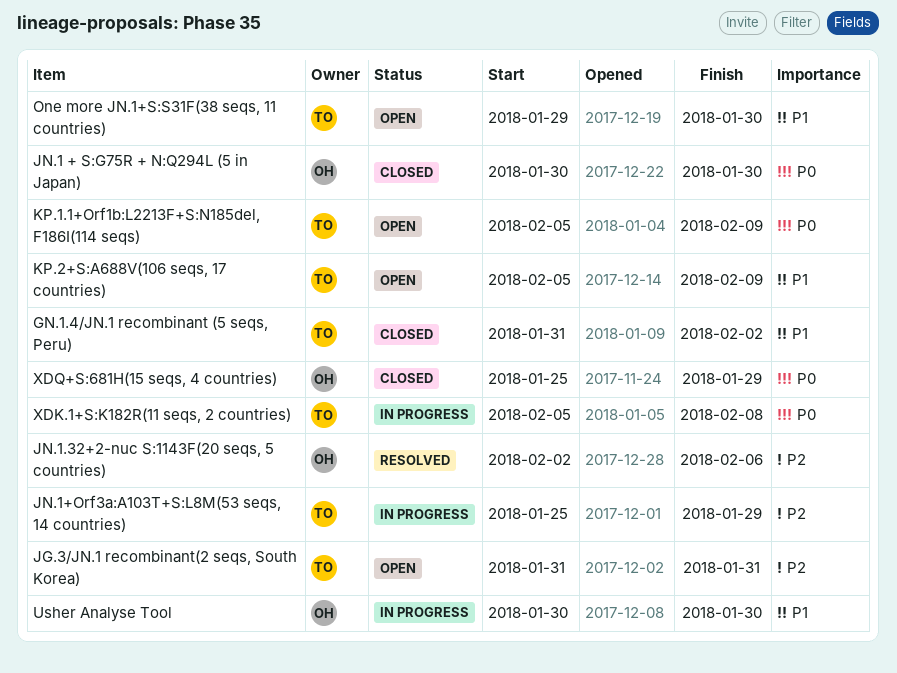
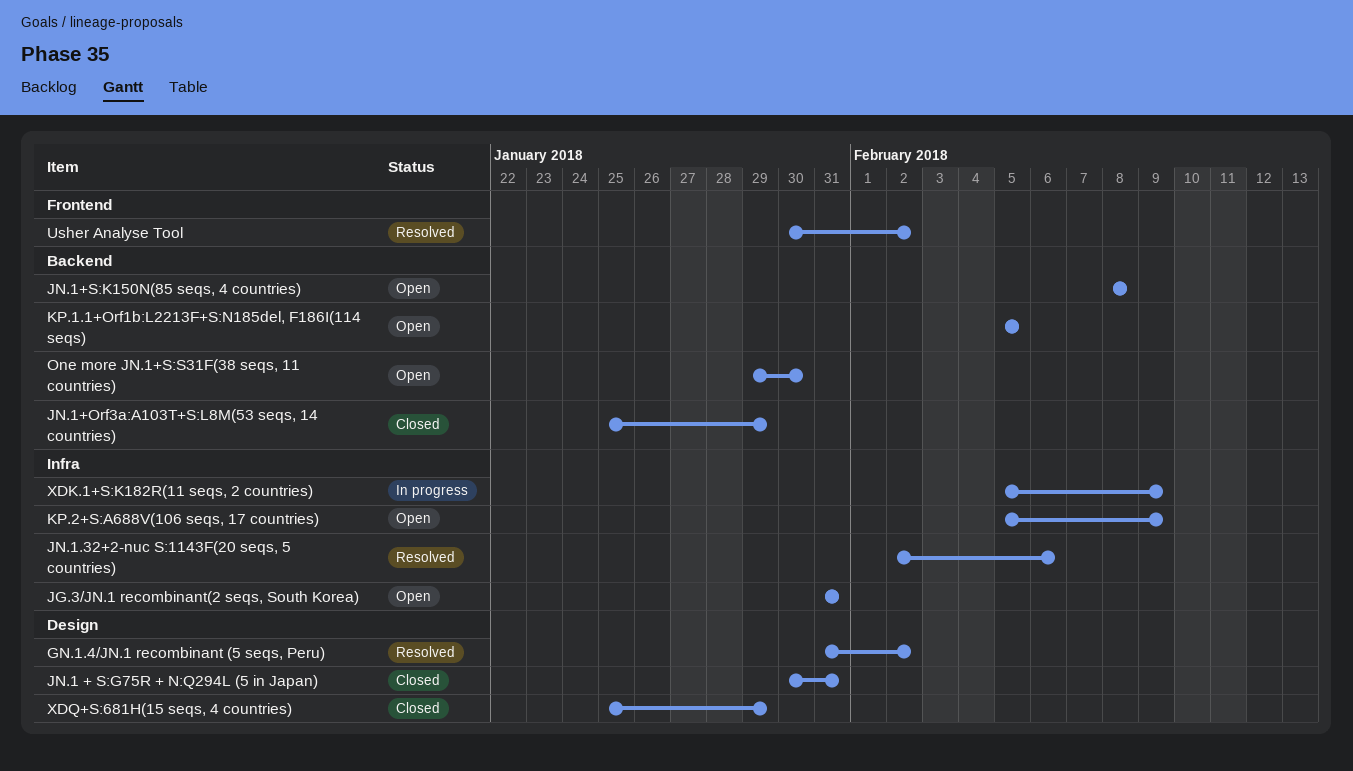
GN.1.4/JN.1 recombinant (5 seqs, Peru), status: Closed -> Resolved
JN.1 + S:G75R + N:Q294L (5 in Japan), due: Jan 30 -> Jan 31
JN.1+Orf3a:A103T+S:L8M(53 seqs, 14 countries), status: In progress -> Closed
JN.1+S:K150N(85 seqs, 4 countries): none -> present
KP.1.1+Orf1b:L2213F+S:N185del, F186I(114 seqs), due: Feb 9 -> Feb 5
Usher Analyse Tool, status: In progress -> Resolved
Usher Analyse Tool, due: Jan 30 -> Feb 2
XDK.1+S:K182R(11 seqs, 2 countries), due: Feb 8 -> Feb 9

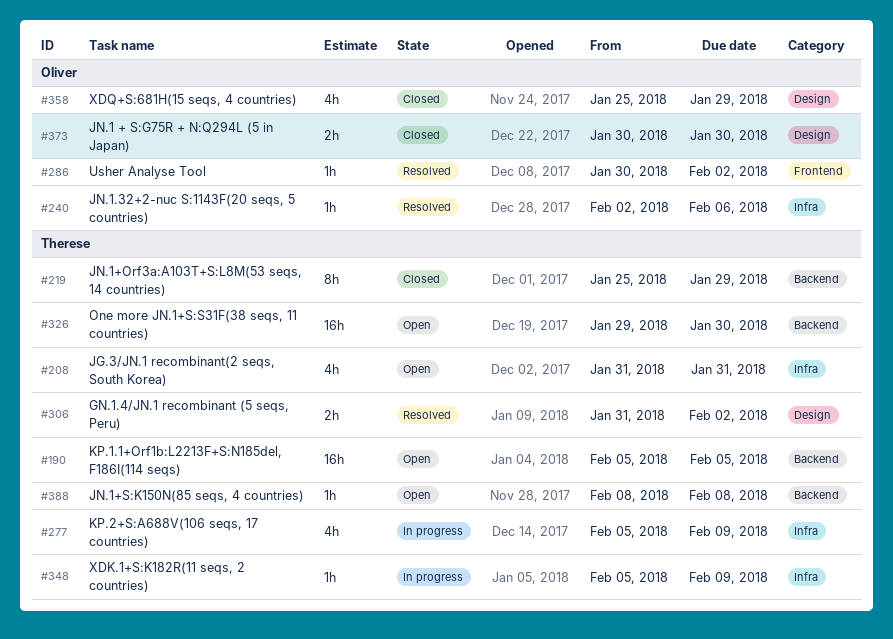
JN.1 + S:G75R + N:Q294L (5 in Japan), due: Jan 31 -> Jan 30
KP.2+S:A688V(106 seqs, 17 countries), status: Open -> In progress

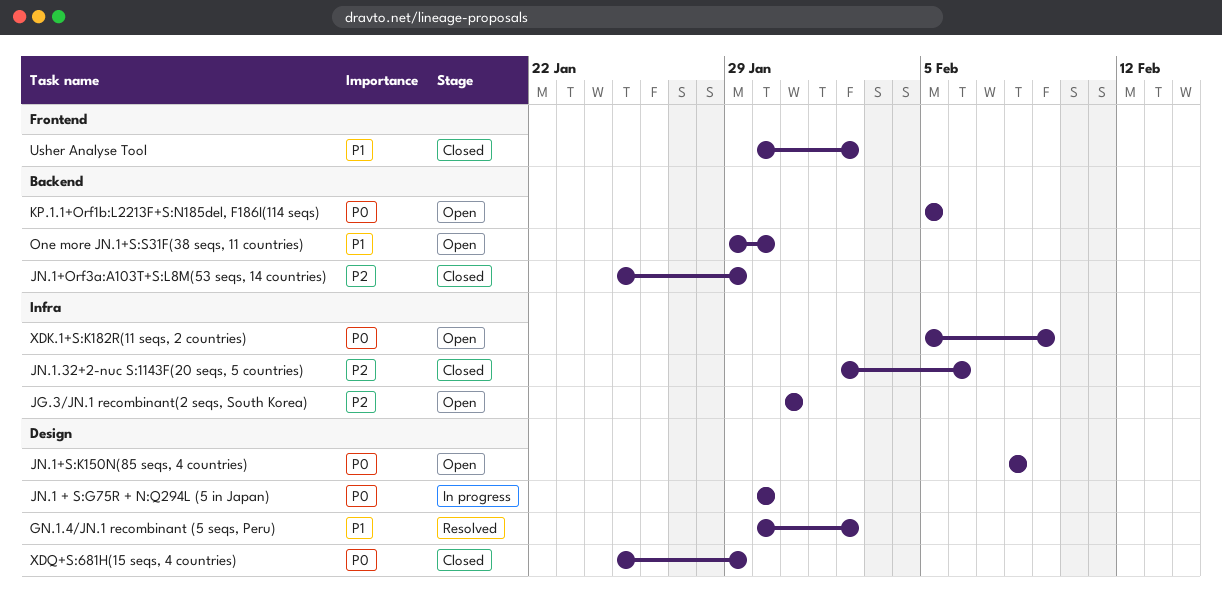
GN.1.4/JN.1 recombinant (5 seqs, Peru), start: Jan 31 -> Jan 30
JN.1 + S:G75R + N:Q294L (5 in Japan), status: Closed -> In progress
JN.1+S:K150N(85 seqs, 4 countries), label: Backend -> Design
JN.1.32+2-nuc S:1143F(20 seqs, 5 countries), status: Resolved -> Closed
KP.2+S:A688V(106 seqs, 17 countries): present -> none
Usher Analyse Tool, status: Resolved -> Closed
XDK.1+S:K182R(11 seqs, 2 countries), status: In progress -> Open

